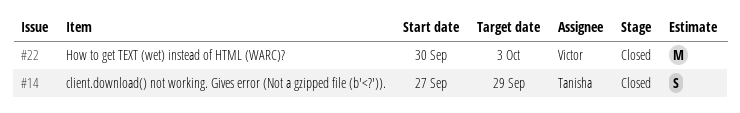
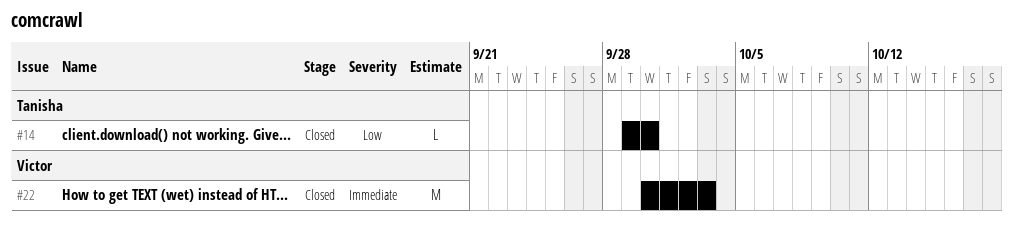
#14, estimate: S -> L
#14, start: Sep 27 -> Sep 29
#14, due: Sep 29 -> Sep 30

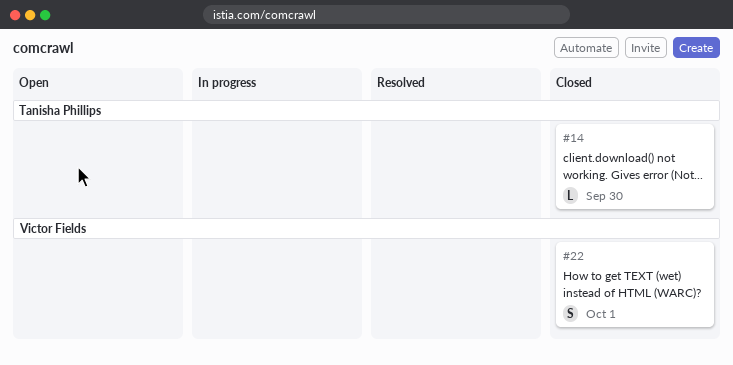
#22, estimate: M -> S
#22, due: Oct 3 -> Oct 1

